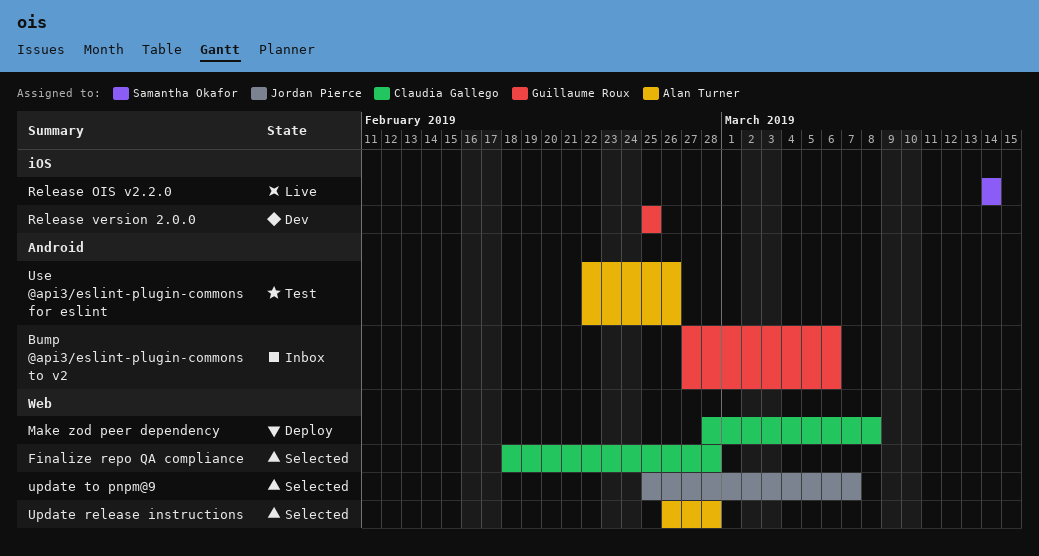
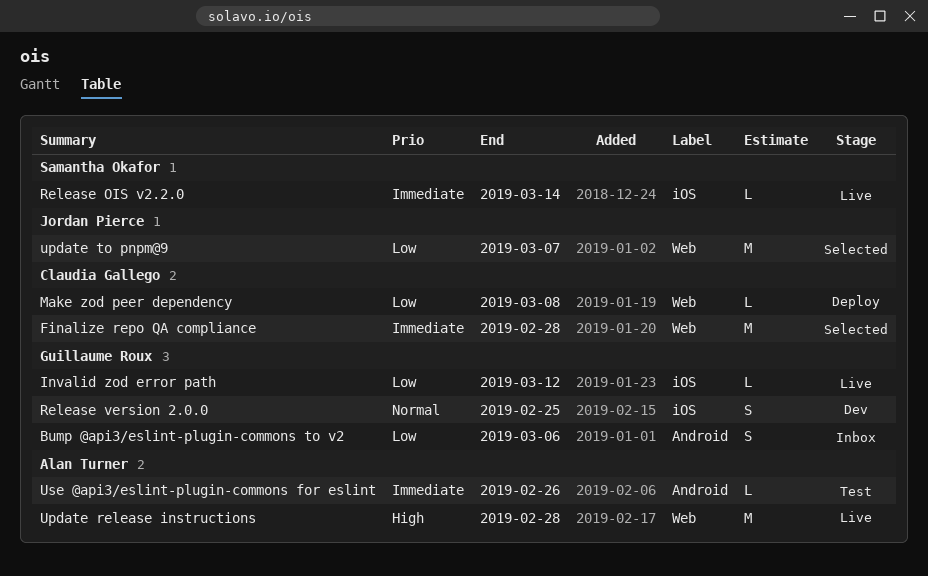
Invalid zod error path: none -> present
Update release instructions, status: Selected -> Live

